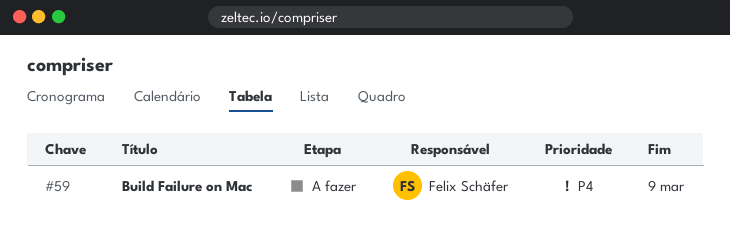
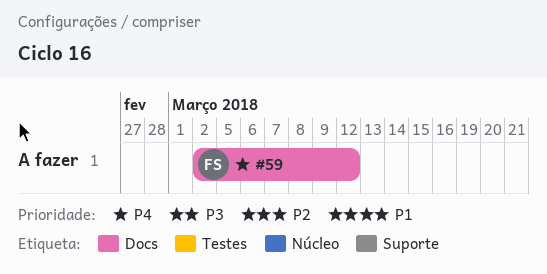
#59, due: Mar 9 -> Mar 12

